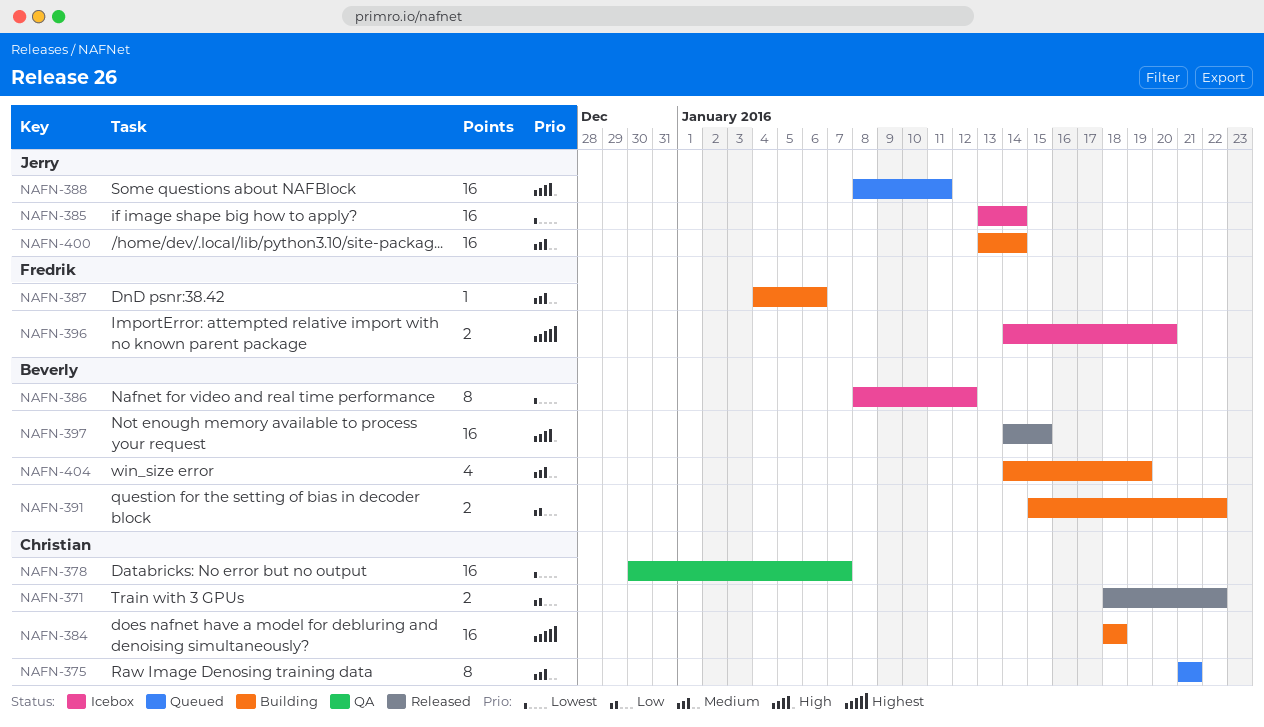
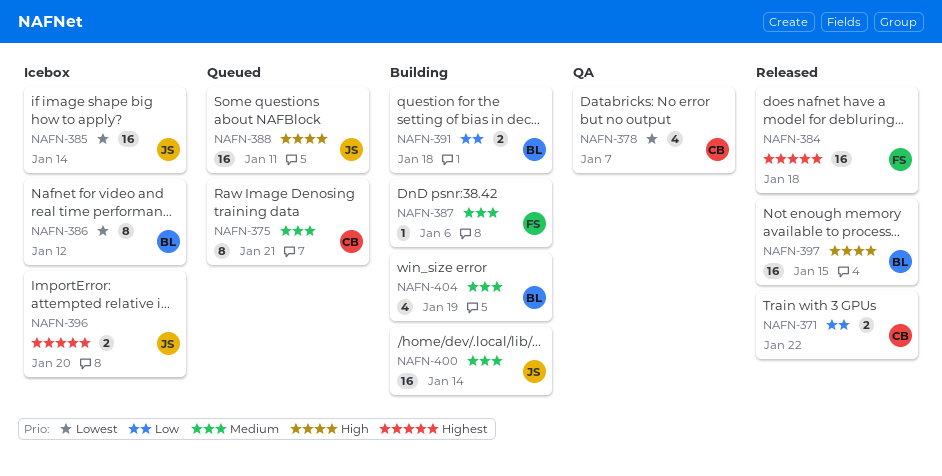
NAFN-378, estimate: 16 -> 4
NAFN-384, status: Building -> Released
NAFN-384, owner: Christian -> Fredrik
NAFN-391, due: Jan 22 -> Jan 18
NAFN-396, owner: Fredrik -> Jerry

